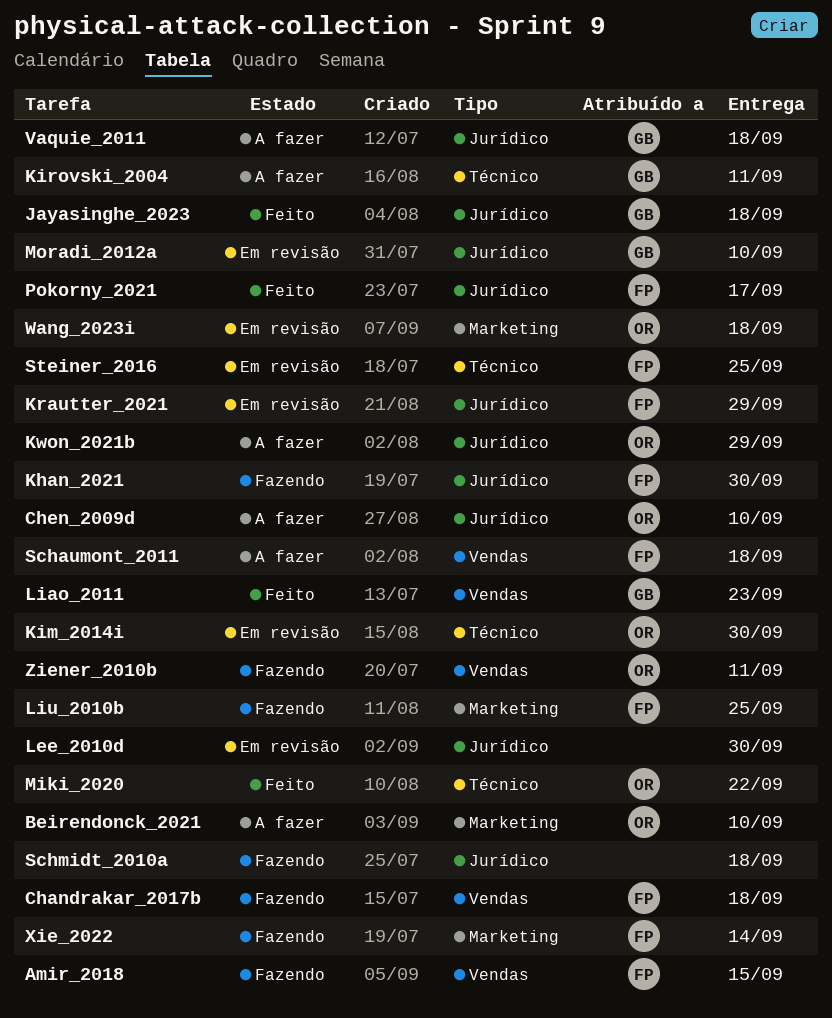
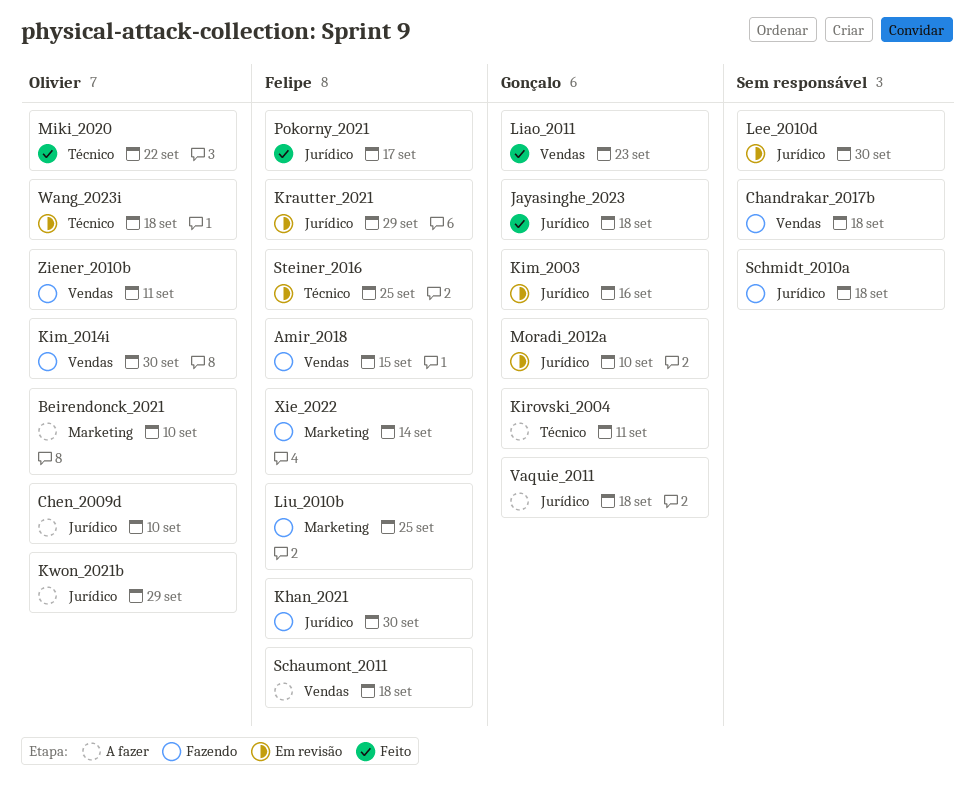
Chandrakar_2017b, owner: Felipe -> none
Kim_2003: none -> present
Kim_2014i, status: Em revisão -> Fazendo
Kim_2014i, label: Técnico -> Vendas
Wang_2023i, label: Marketing -> Técnico

